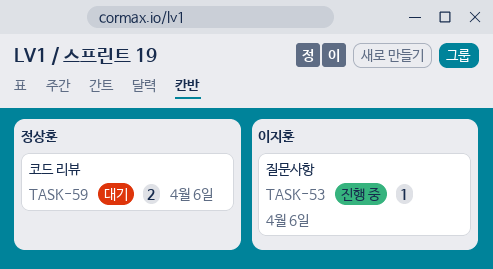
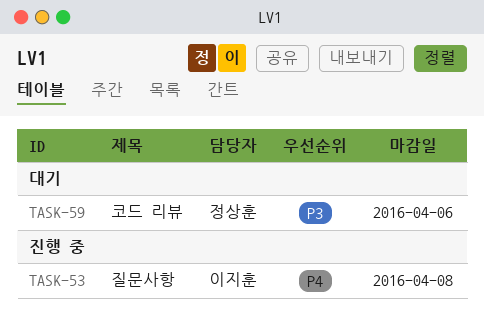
TASK-53, due: Apr 6 -> Apr 8

